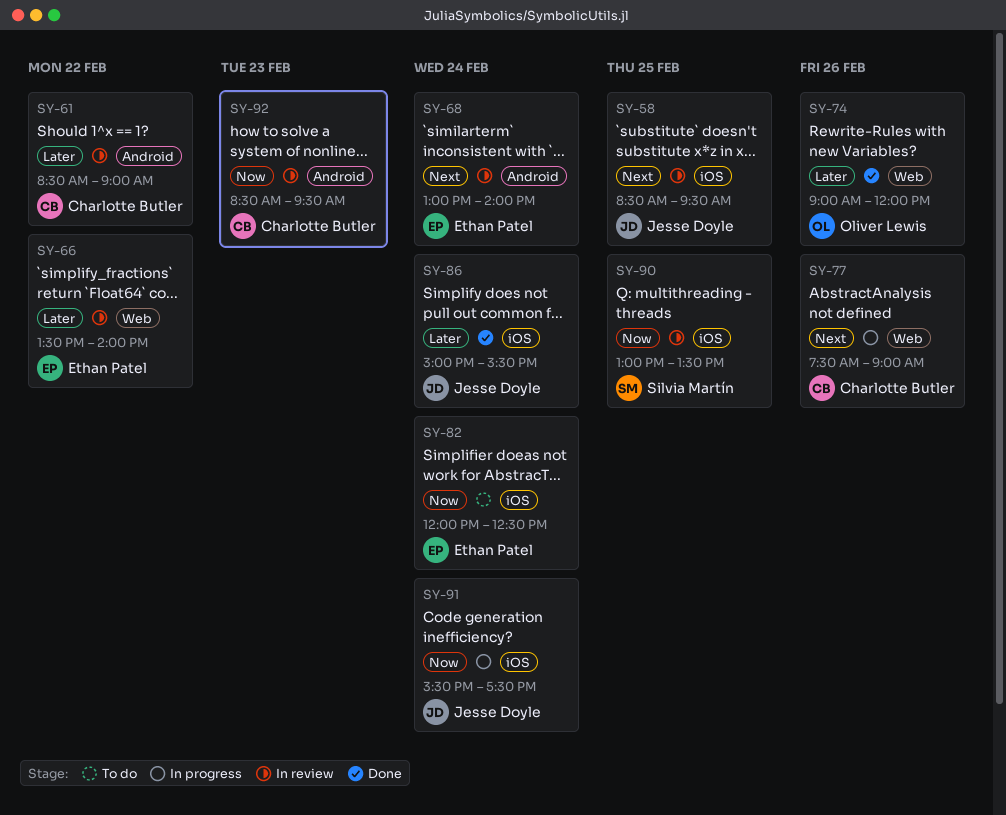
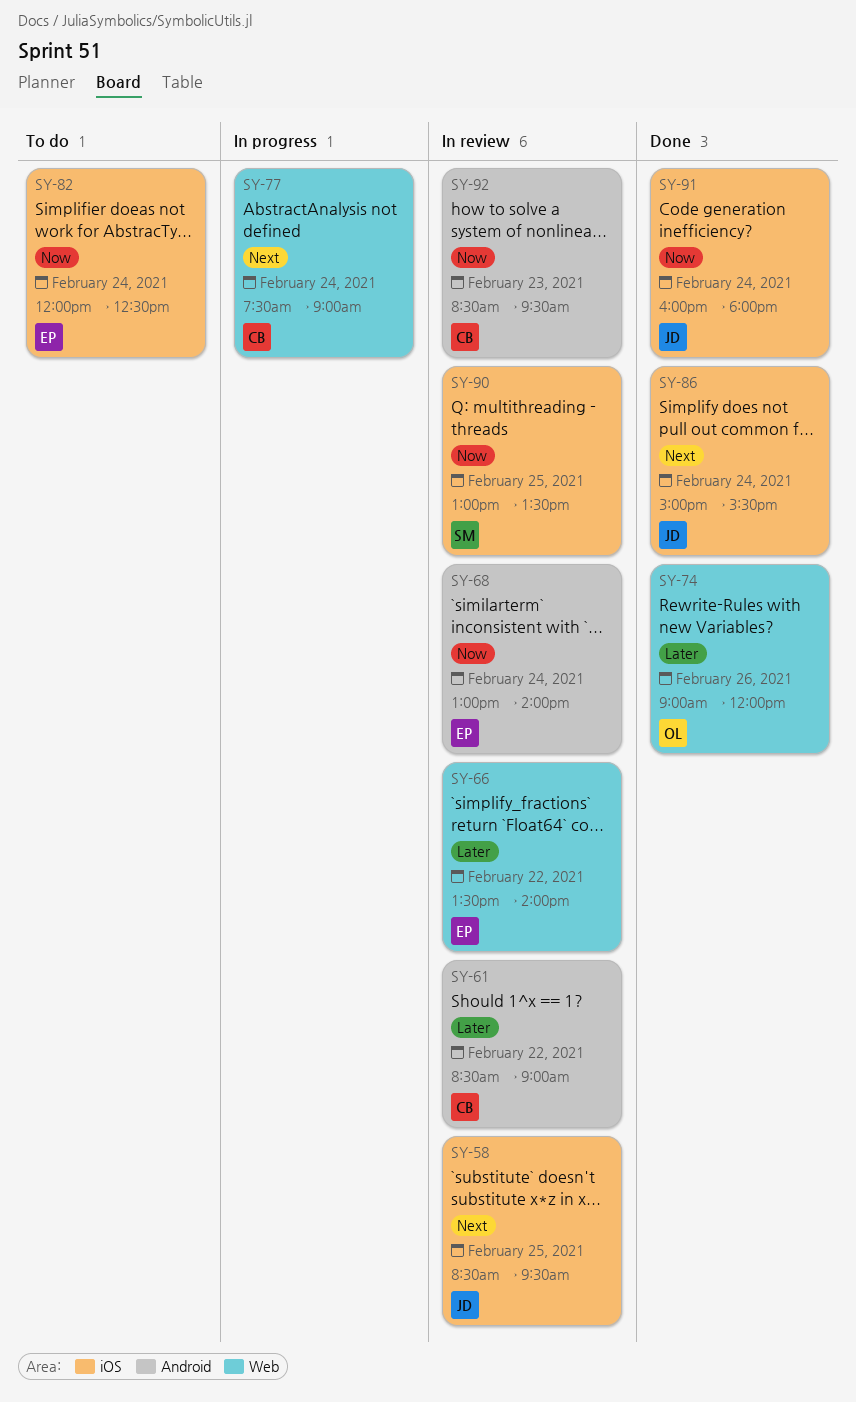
SY-68, priority: Next -> Now
SY-77, day: Feb 26 -> Feb 24
SY-86, priority: Later -> Next
SY-91, status: In progress -> Done
SY-91, begins: 15:30 -> 16:00
SY-91, ends: 17:30 -> 18:00

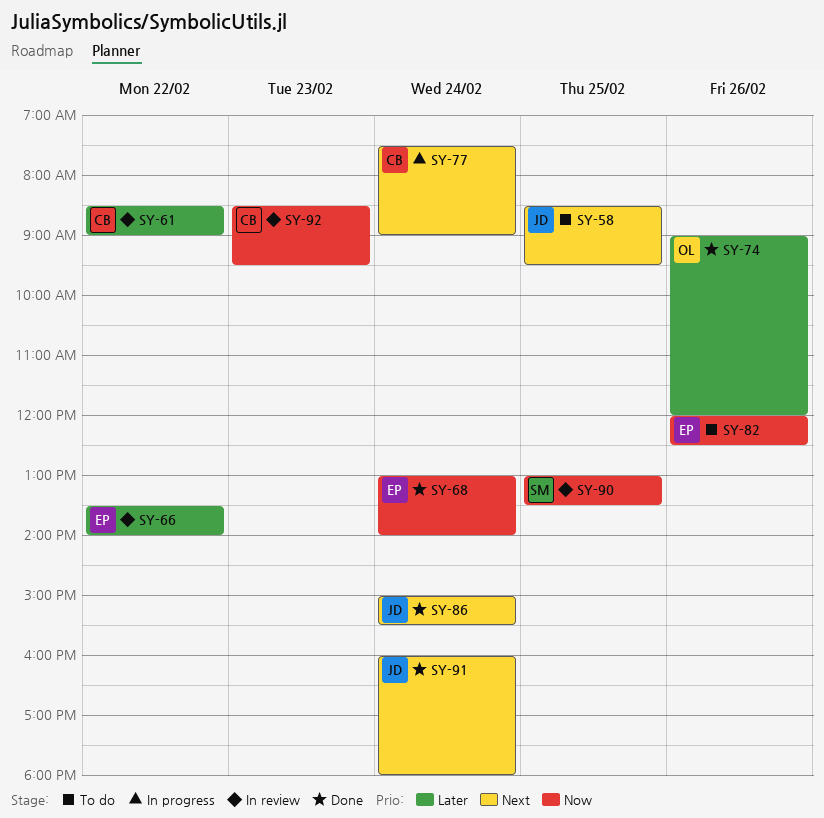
SY-58, status: In review -> To do
SY-68, status: In review -> Done
SY-82, day: Feb 24 -> Feb 26
SY-91, priority: Now -> Next

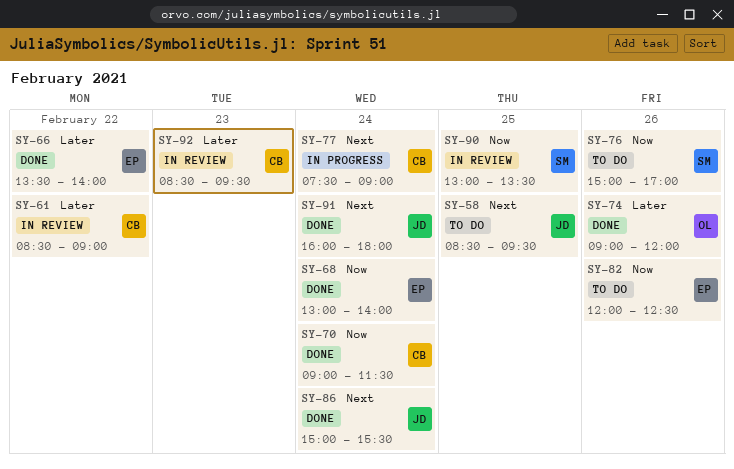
SY-66, status: In review -> Done
SY-70: none -> present
SY-76: none -> present
SY-92, priority: Now -> Later

